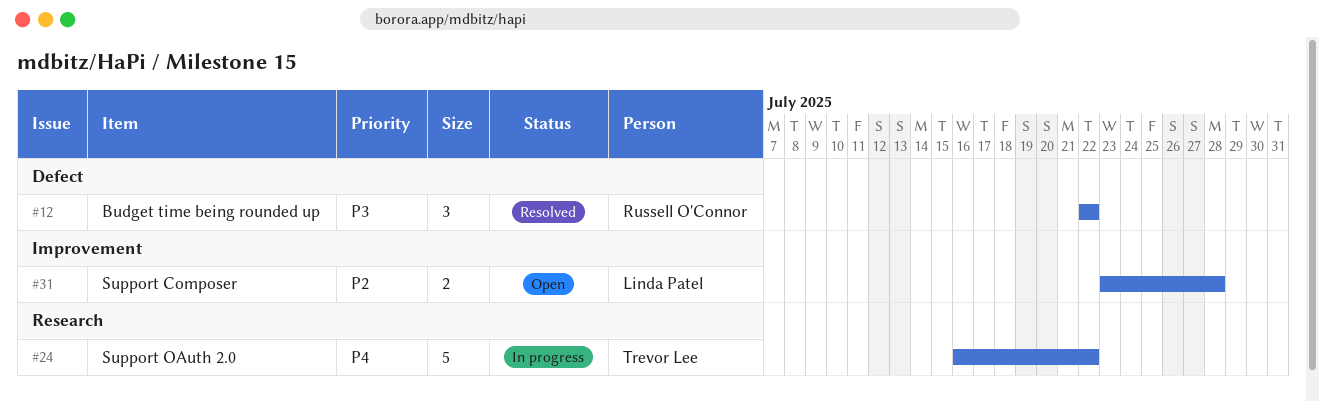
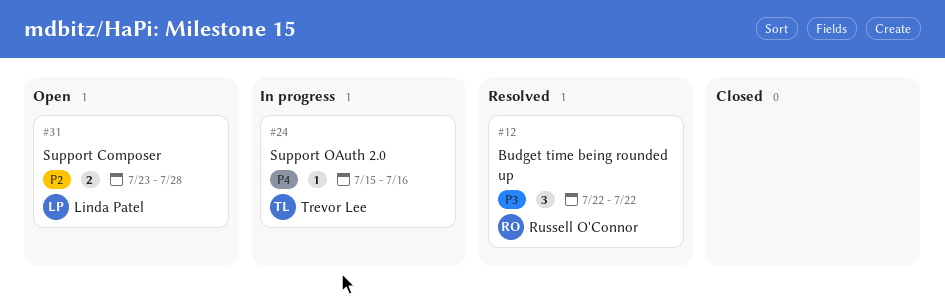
#24, estimate: 5 -> 1
#24, start: Jul 16 -> Jul 15
#24, due: Jul 22 -> Jul 16

